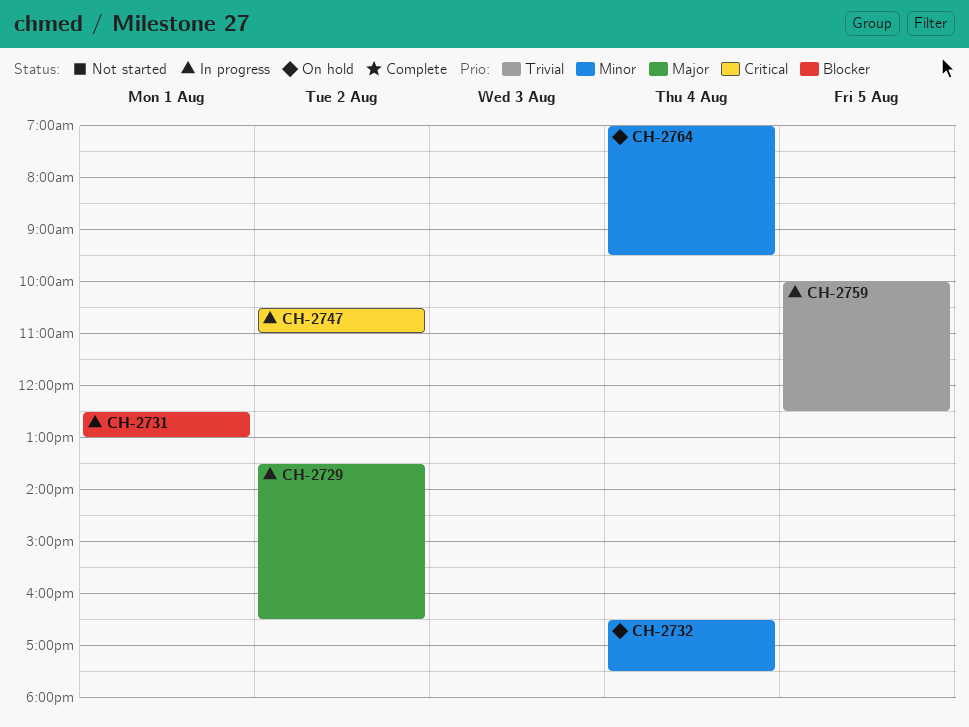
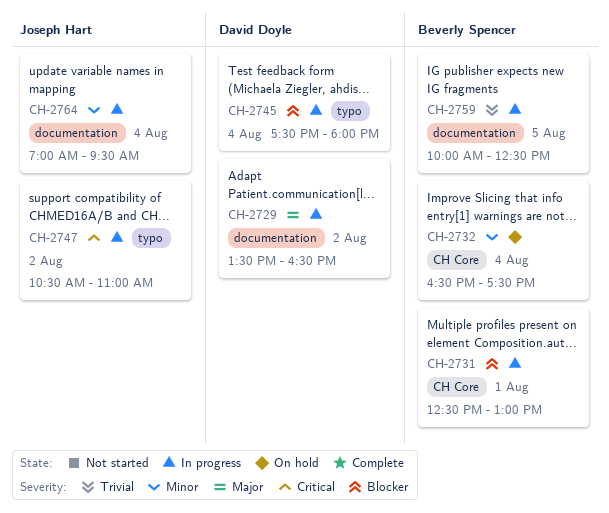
CH-2745: none -> present
CH-2764, status: On hold -> In progress

